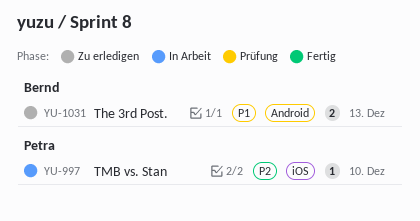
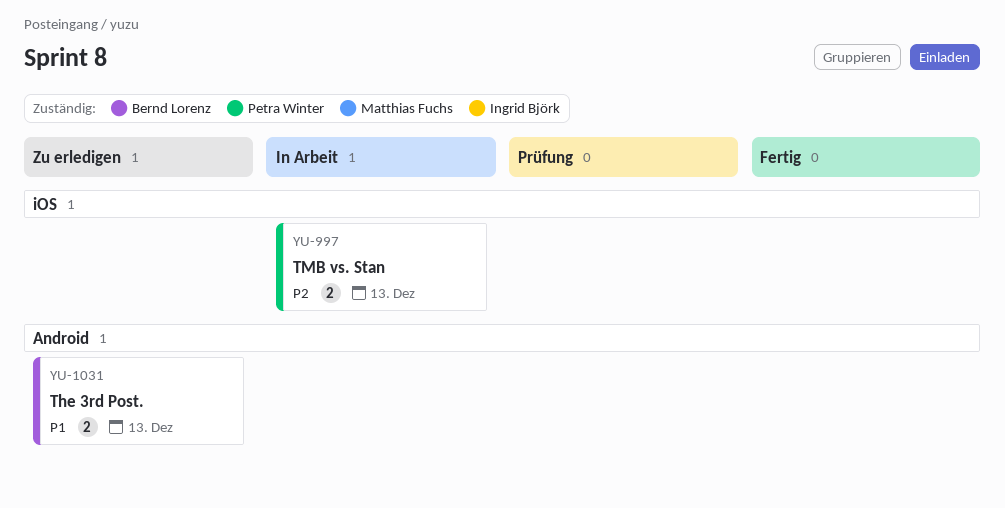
YU-997, estimate: 1 -> 2
YU-997, due: Dec 10 -> Dec 13

